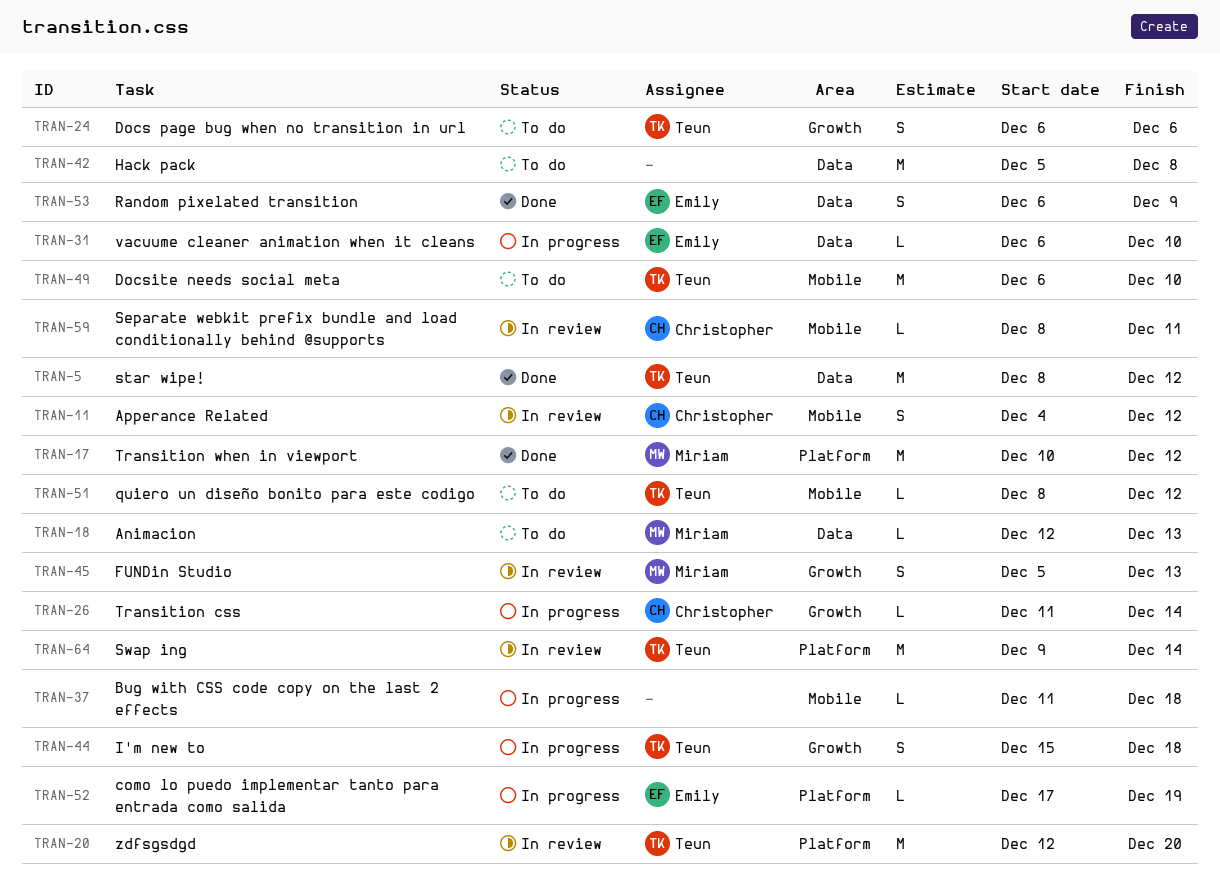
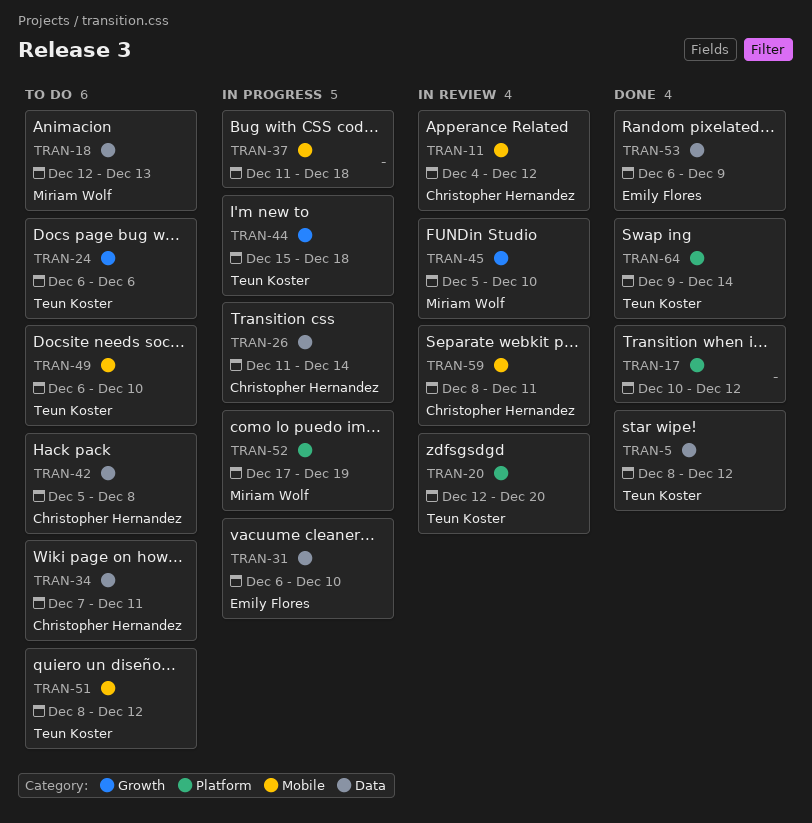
TRAN-17, owner: Miriam Wolf -> none
TRAN-26, label: Growth -> Data
TRAN-34: none -> present
TRAN-42, owner: none -> Christopher Hernandez
TRAN-45, due: Dec 13 -> Dec 10
TRAN-52, owner: Emily Flores -> Miriam Wolf
TRAN-64, status: In review -> Done

